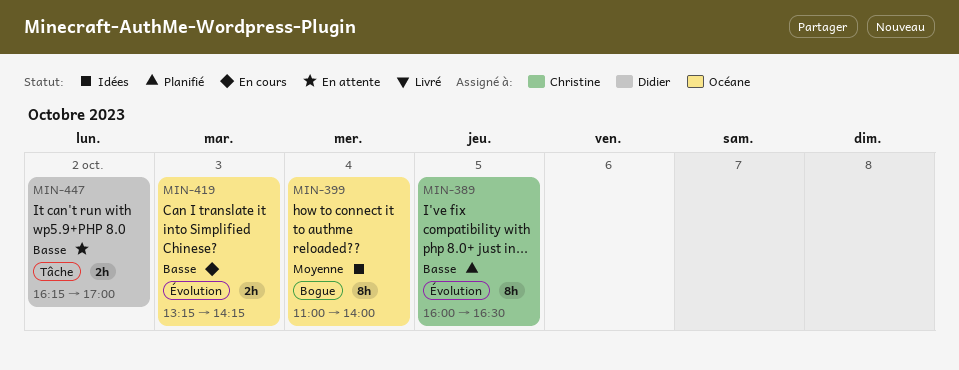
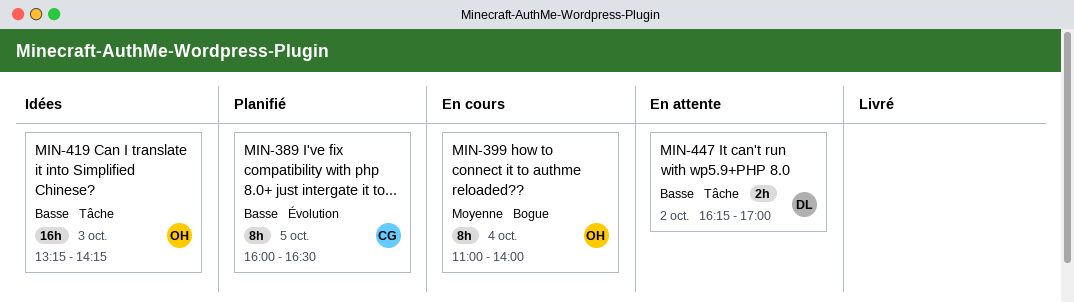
MIN-399, status: Idées -> En cours
MIN-419, status: En cours -> Idées
MIN-419, label: Évolution -> Tâche
MIN-419, estimate: 2h -> 16h

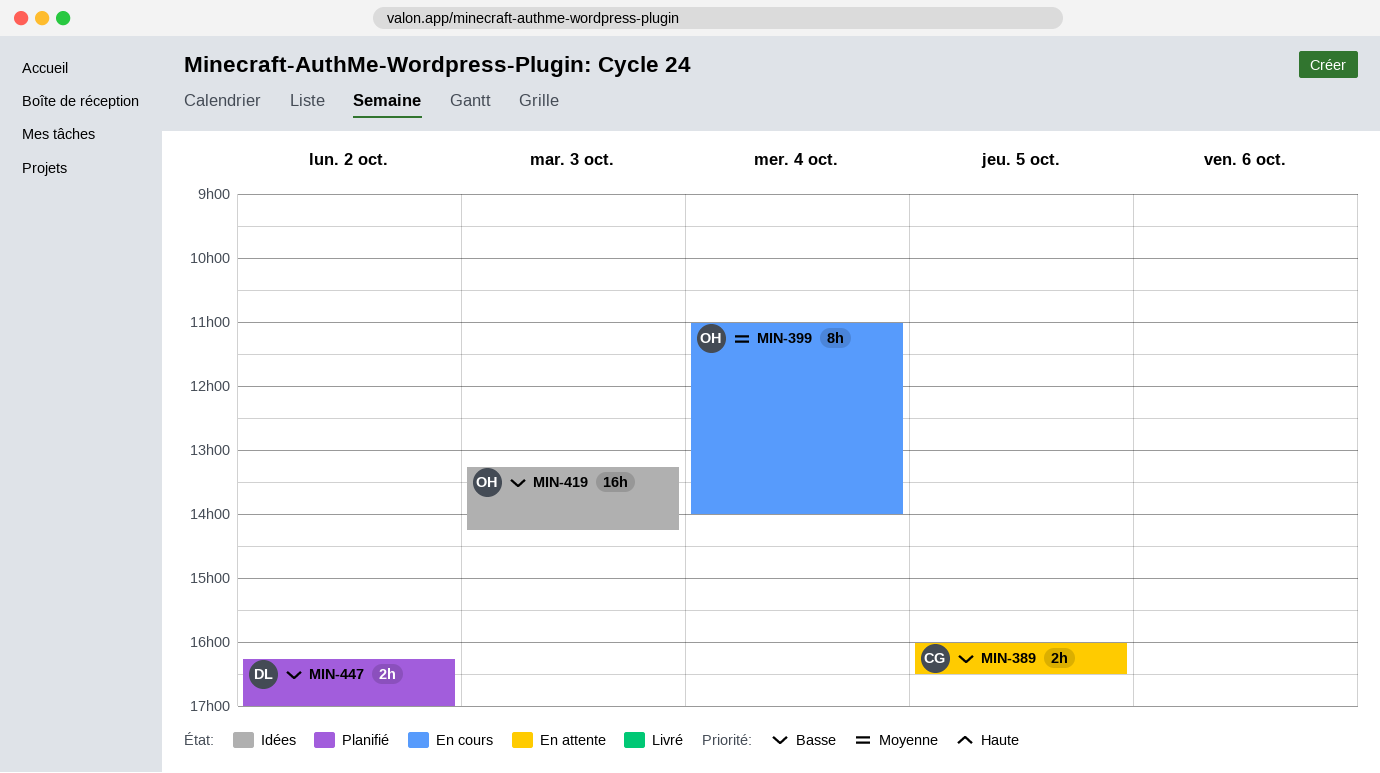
MIN-389, status: Planifié -> En attente
MIN-389, estimate: 8h -> 2h
MIN-447, status: En attente -> Planifié

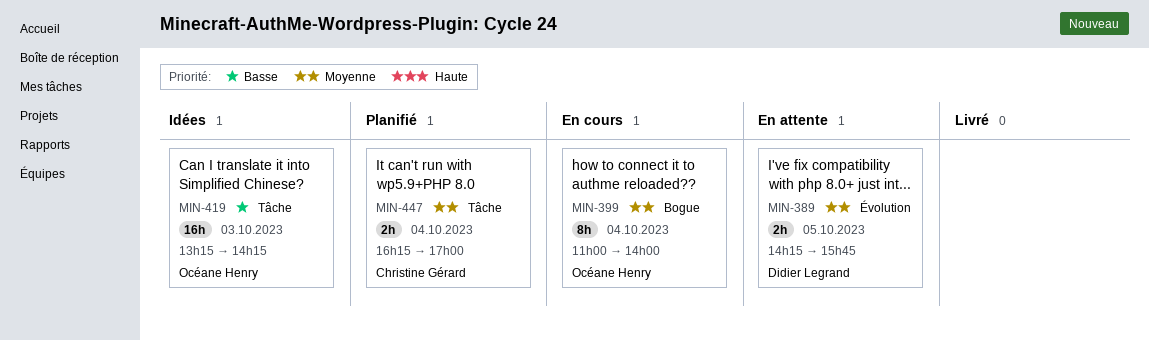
MIN-389, owner: Christine Gérard -> Didier Legrand
MIN-389, priority: Basse -> Moyenne
MIN-389, begins: 16:00 -> 14:15
MIN-389, ends: 16:30 -> 15:45
MIN-447, owner: Didier Legrand -> Christine Gérard
MIN-447, priority: Basse -> Moyenne
MIN-447, day: Oct 2 -> Oct 4

